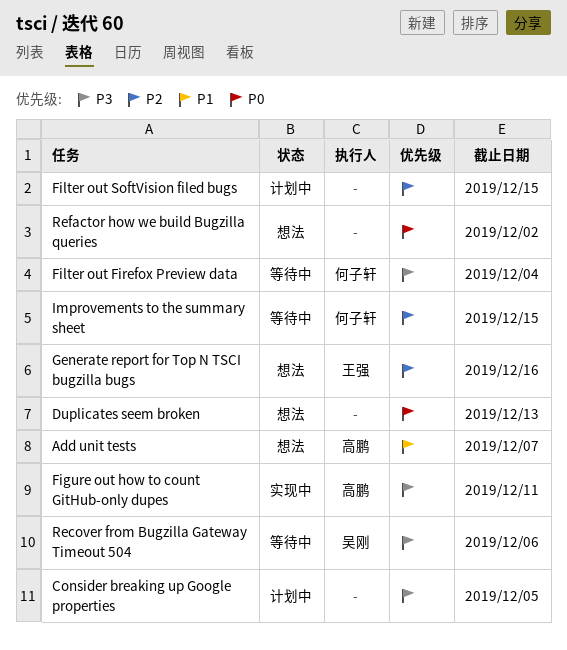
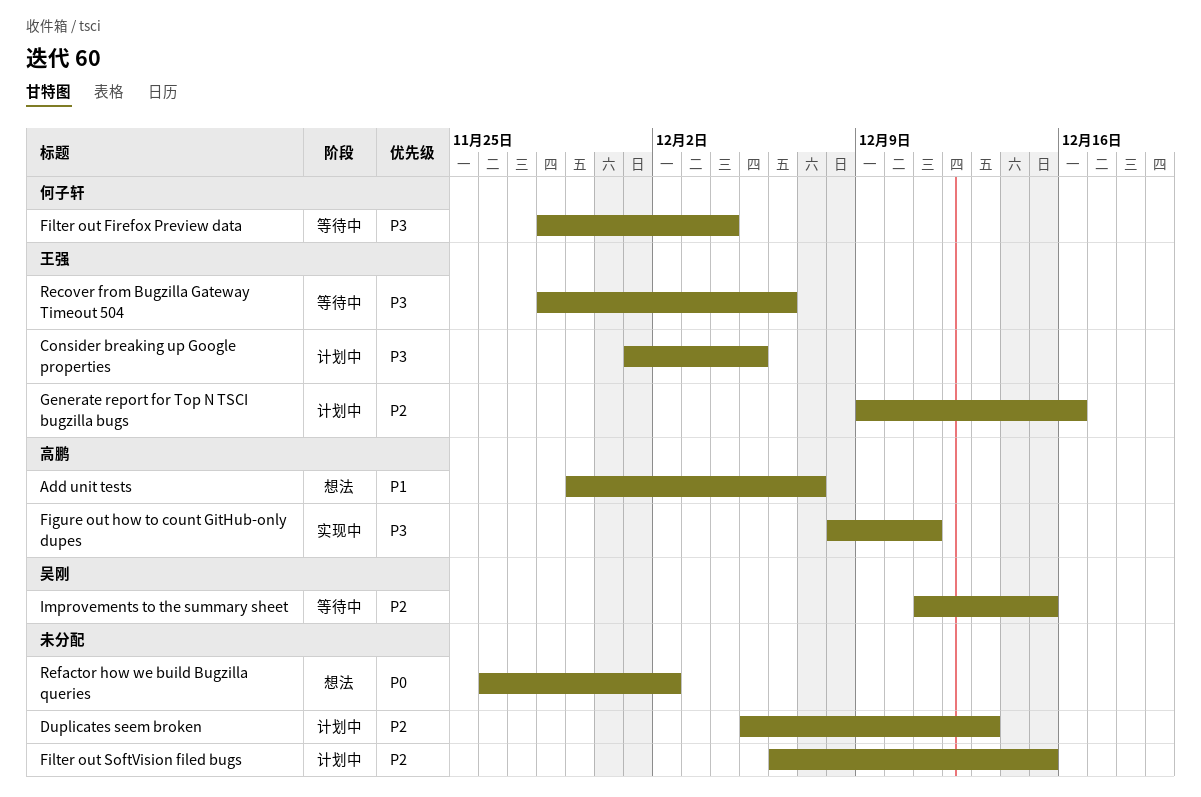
Consider breaking up Google properties, owner: none -> 王强
Duplicates seem broken, status: 想法 -> 计划中
Duplicates seem broken, priority: P0 -> P2
Generate report for Top N TSCI bugzilla bugs, status: 想法 -> 计划中
Improvements to the summary sheet, owner: 何子轩 -> 吴刚
Recover from Bugzilla Gateway Timeout 504, owner: 吴刚 -> 王强

